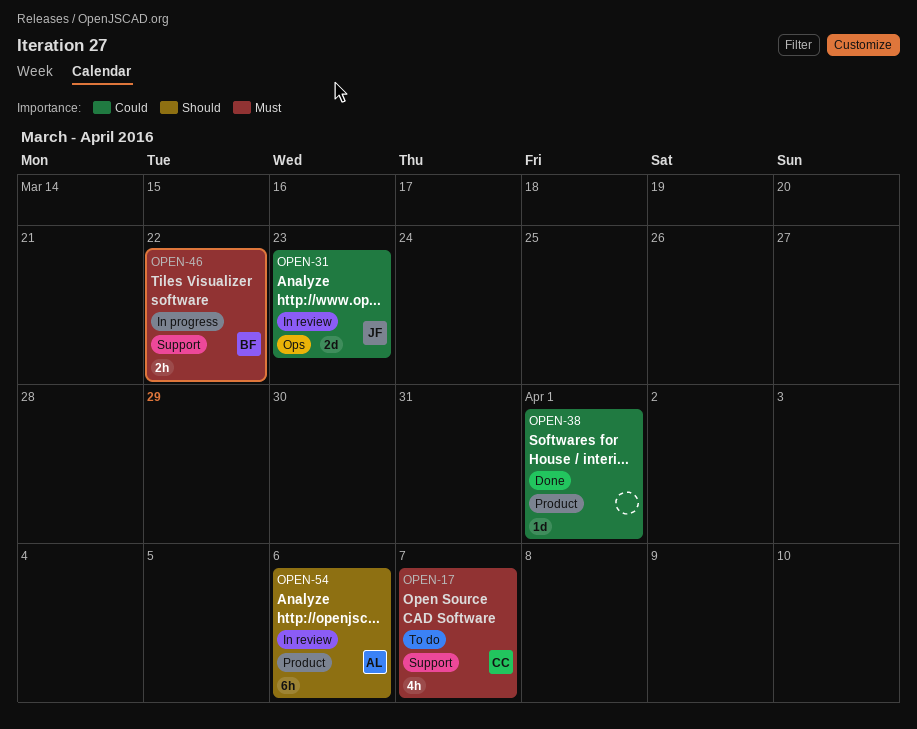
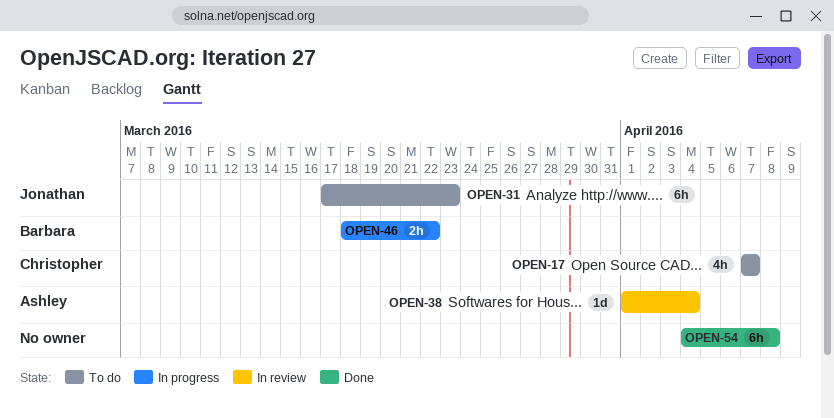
OPEN-31, status: In review -> To do
OPEN-31, estimate: 2d -> 6h
OPEN-38, status: Done -> In review
OPEN-38, owner: none -> Ashley
OPEN-38, due: Apr 1 -> Apr 4
OPEN-54, status: In review -> Done
OPEN-54, owner: Ashley -> none
OPEN-54, due: Apr 6 -> Apr 8

